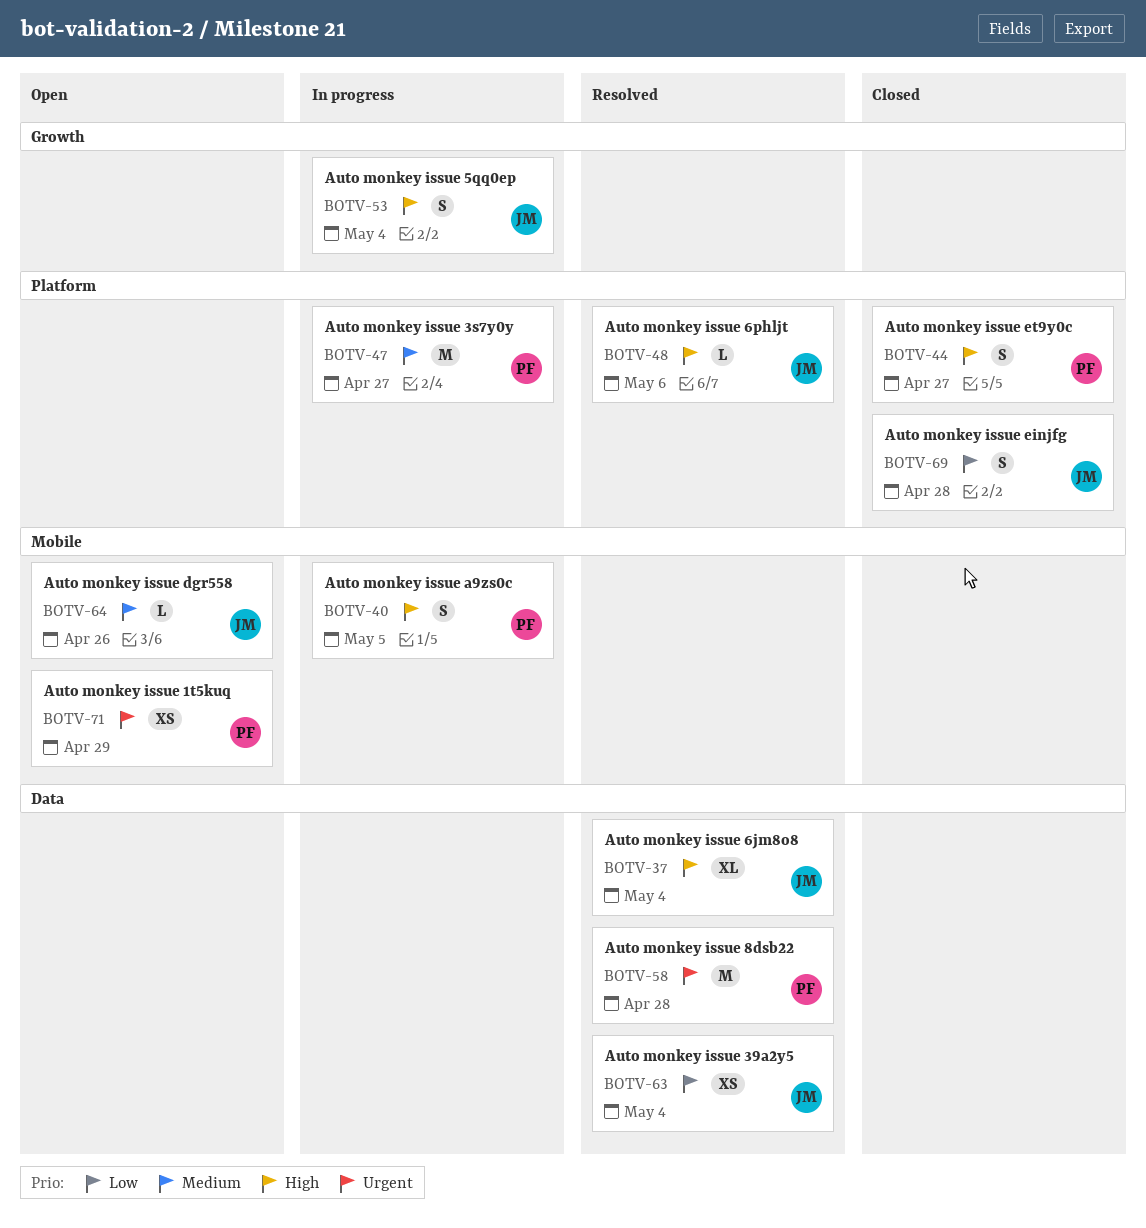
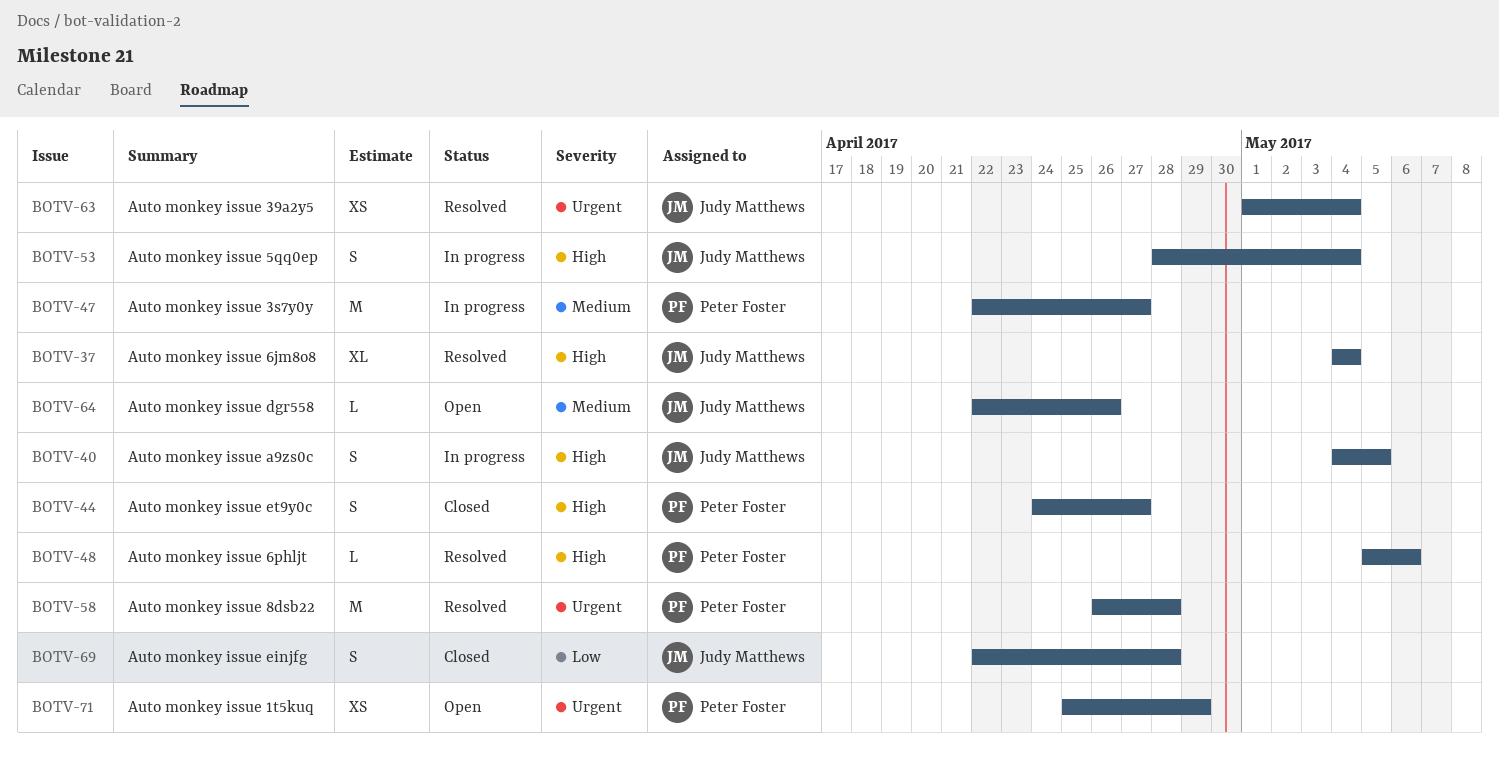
BOTV-40, owner: Peter Foster -> Judy Matthews
BOTV-48, owner: Judy Matthews -> Peter Foster
BOTV-63, priority: Low -> Urgent

